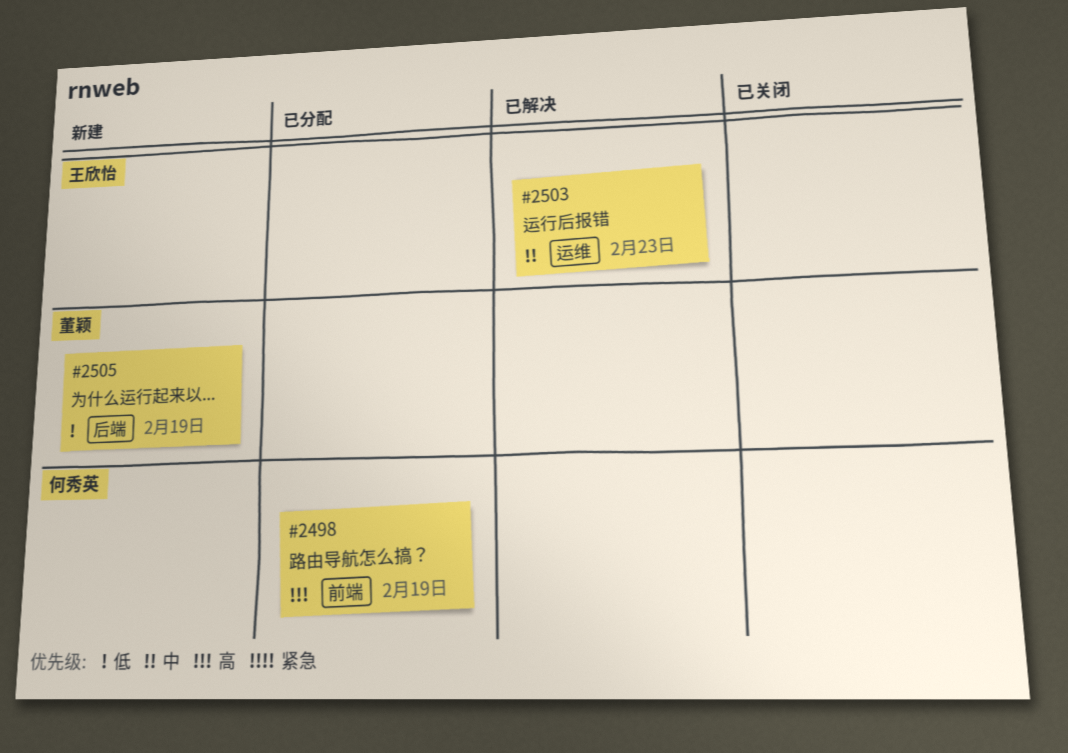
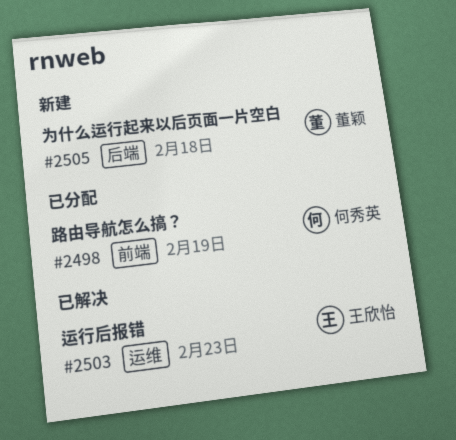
#2505, due: Feb 19 -> Feb 18

